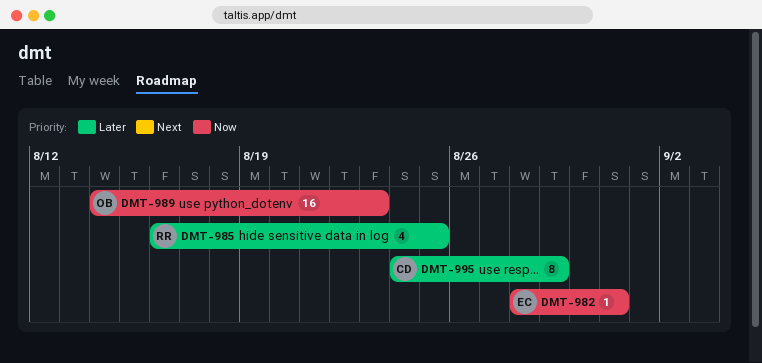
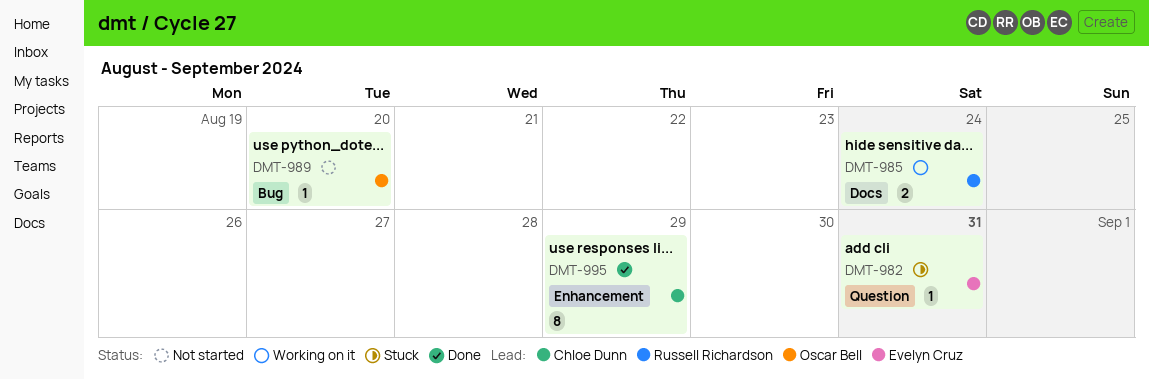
DMT-985, estimate: 4 -> 2
DMT-985, due: Aug 25 -> Aug 24
DMT-989, estimate: 16 -> 1
DMT-989, due: Aug 23 -> Aug 20

